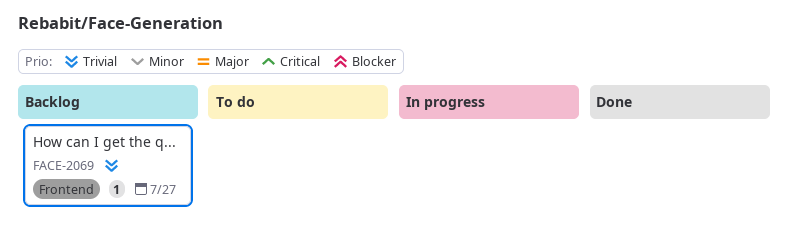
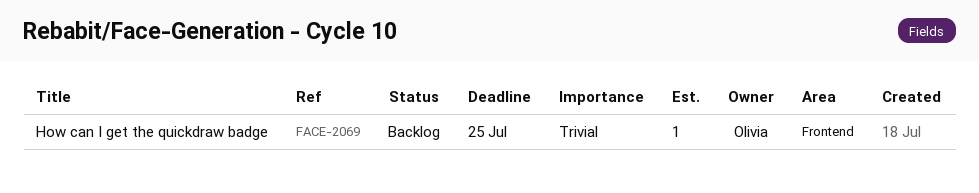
FACE-2069, due: Jul 27 -> Jul 25

